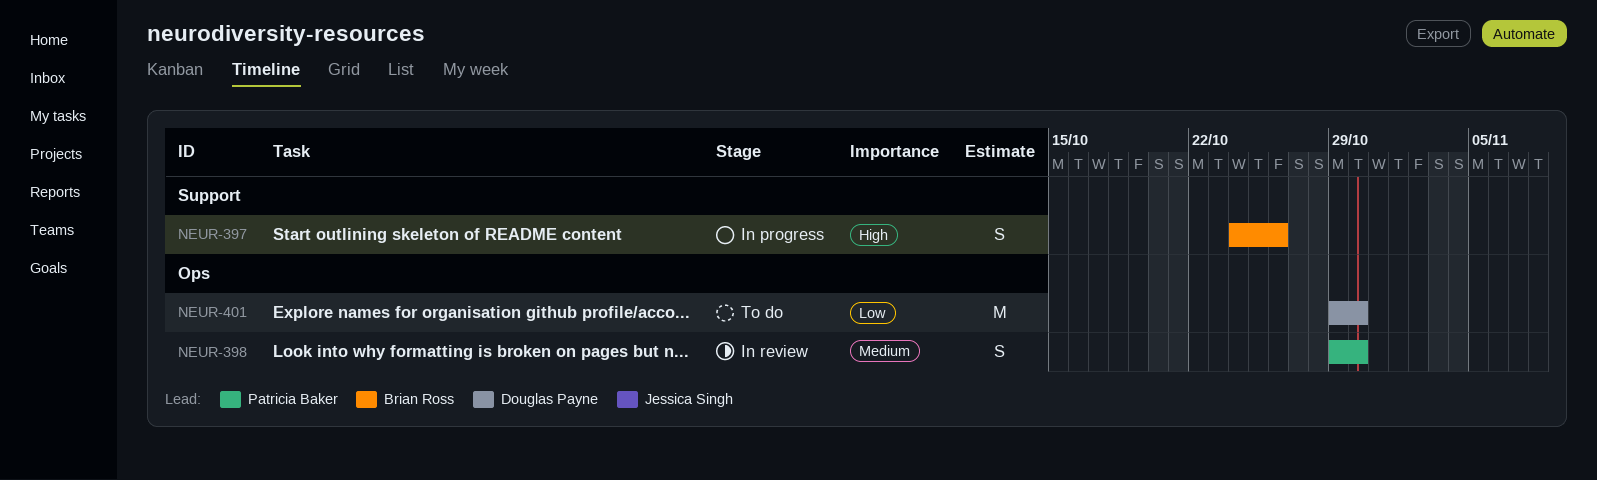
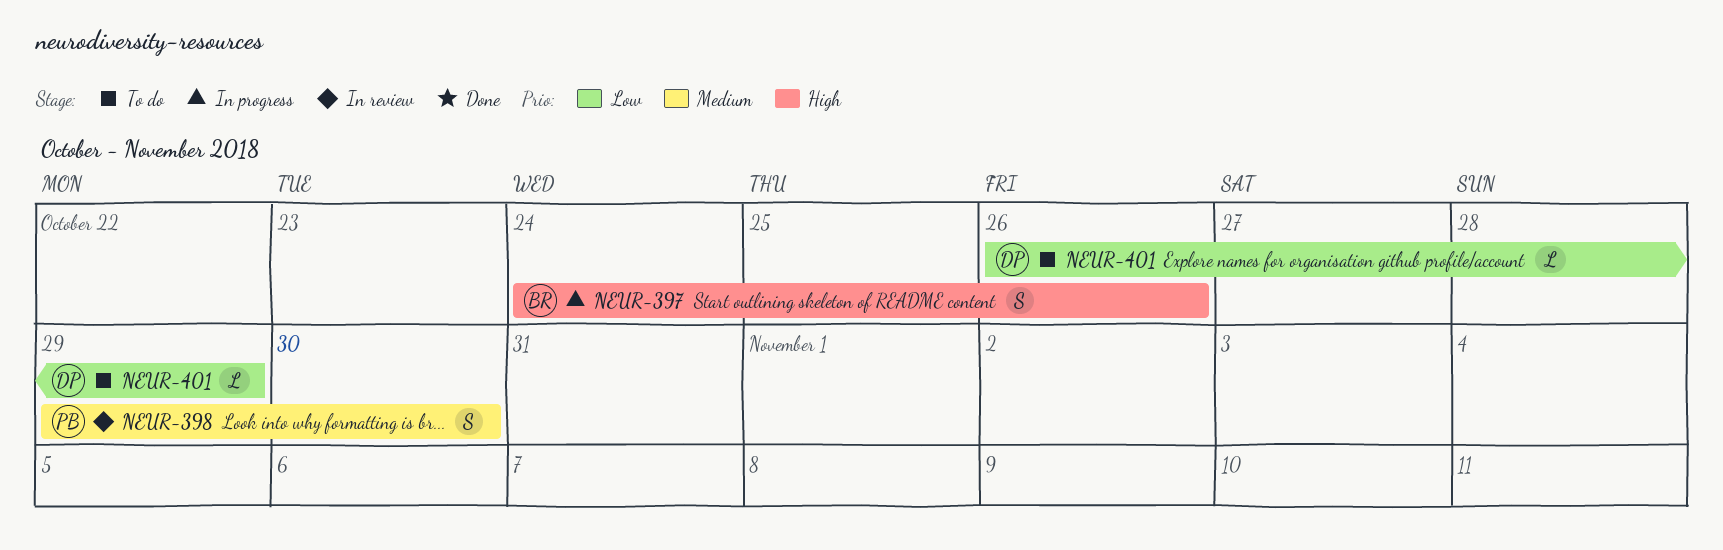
NEUR-401, estimate: M -> L
NEUR-401, start: Oct 29 -> Oct 26
NEUR-401, due: Oct 30 -> Oct 29

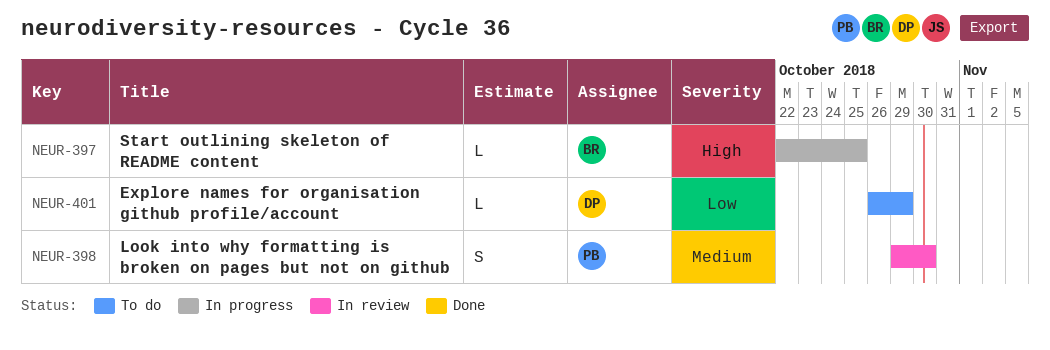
NEUR-397, estimate: S -> L
NEUR-397, start: Oct 24 -> Oct 22
NEUR-397, due: Oct 26 -> Oct 25

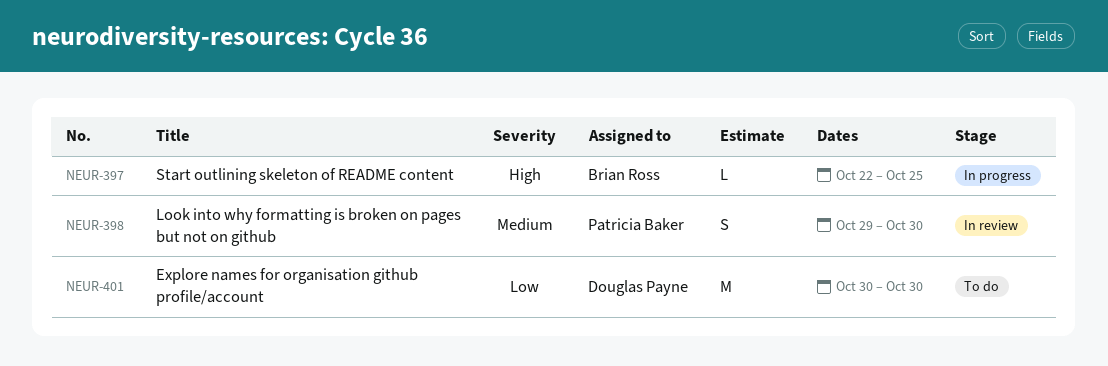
NEUR-401, estimate: L -> M
NEUR-401, start: Oct 26 -> Oct 30
NEUR-401, due: Oct 29 -> Oct 30

